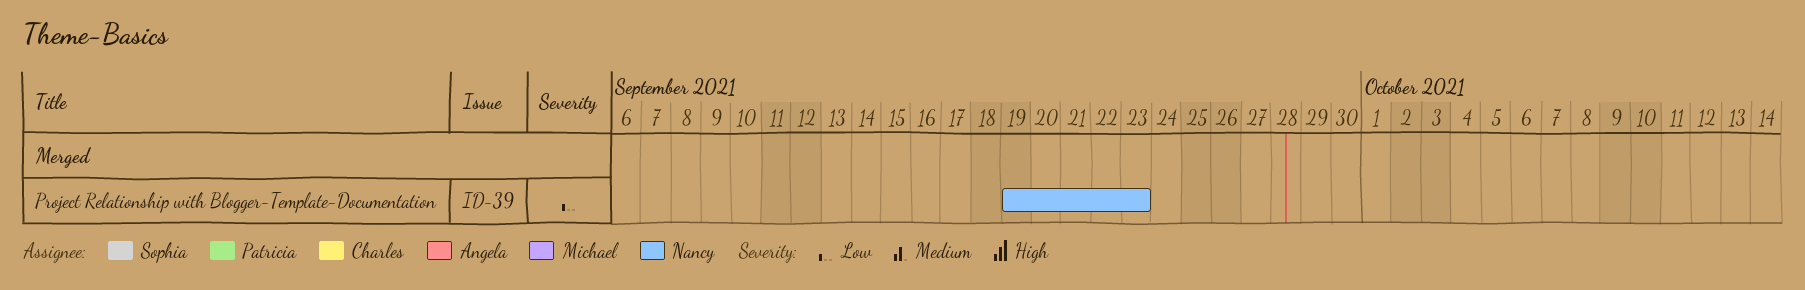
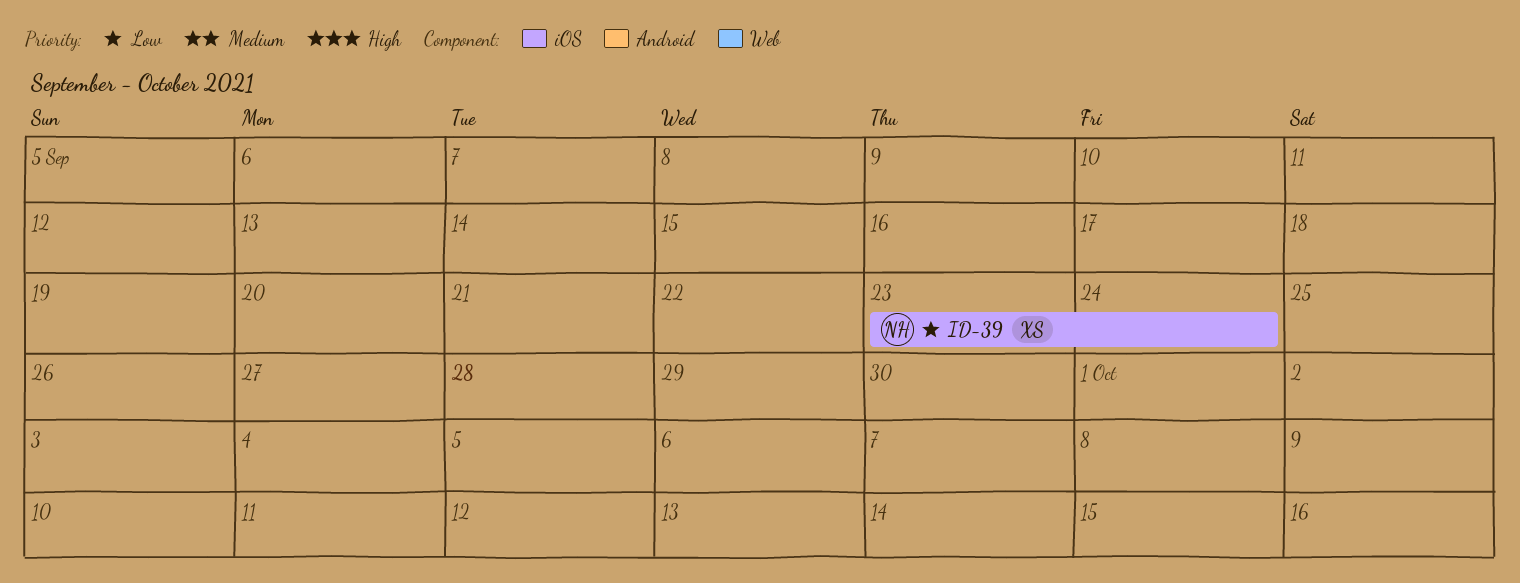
ID-39, start: Sep 19 -> Sep 23
ID-39, due: Sep 23 -> Sep 24

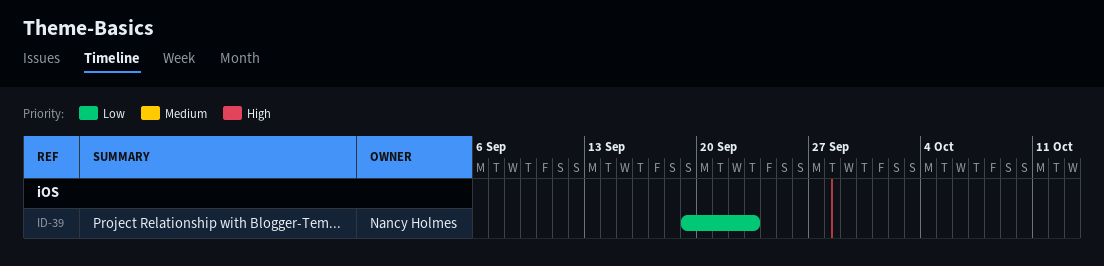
ID-39, start: Sep 23 -> Sep 19
ID-39, due: Sep 24 -> Sep 23

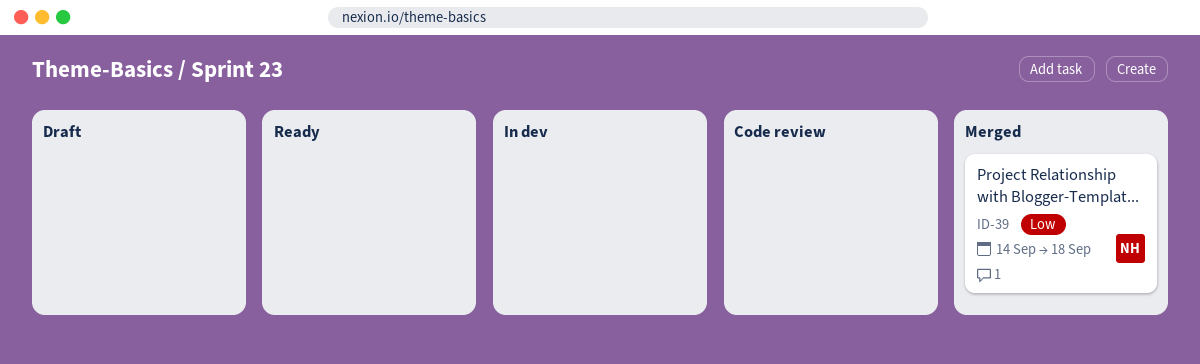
ID-39, start: Sep 19 -> Sep 14
ID-39, due: Sep 23 -> Sep 18

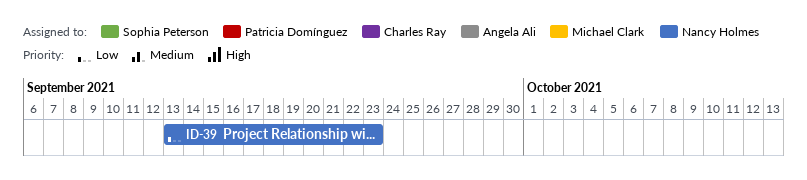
ID-39, start: Sep 14 -> Sep 13
ID-39, due: Sep 18 -> Sep 23

